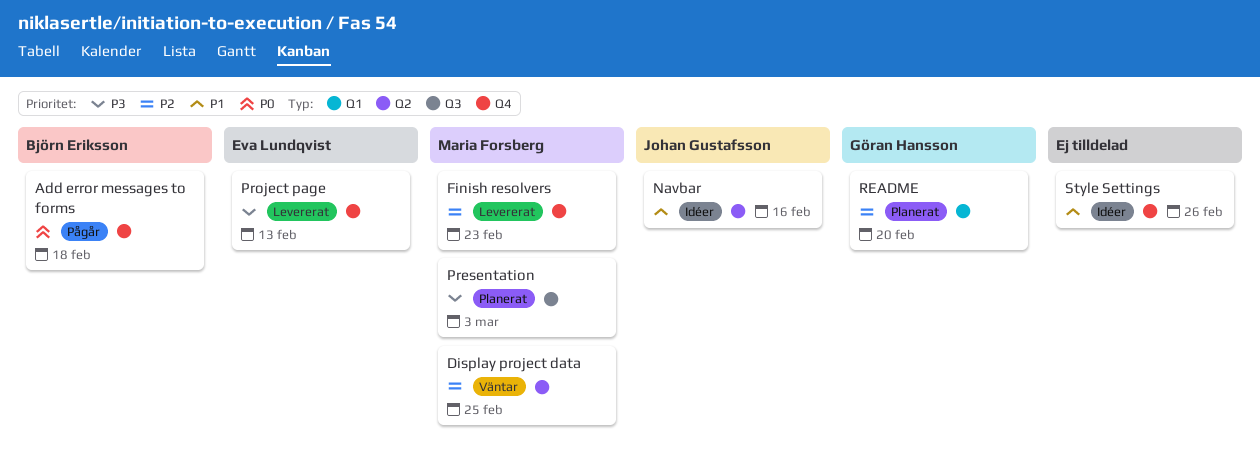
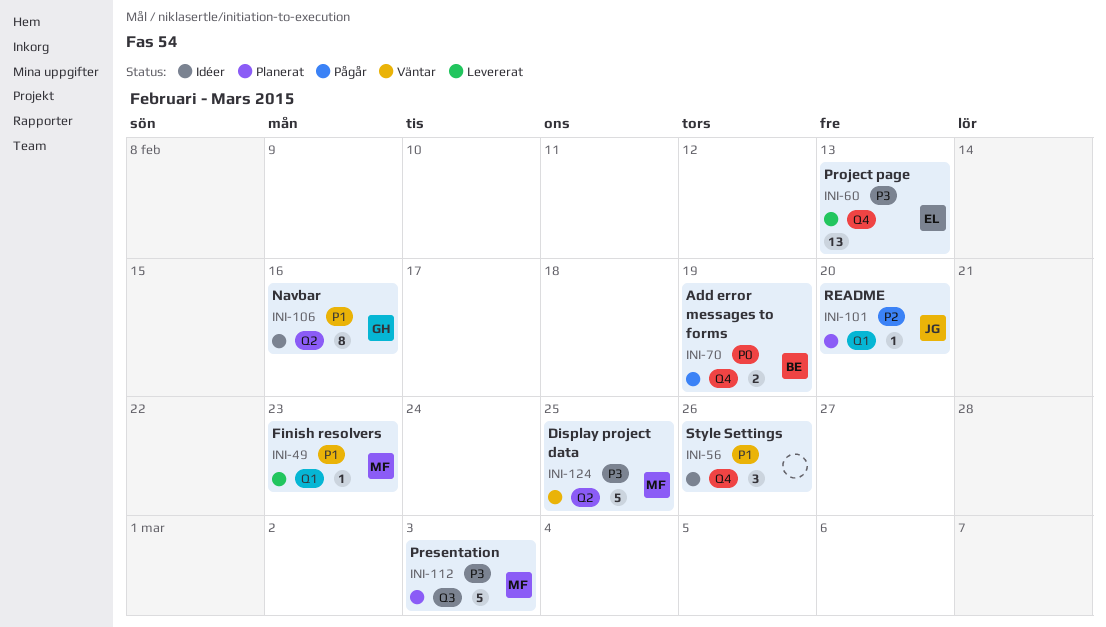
Add error messages to forms, due: Feb 18 -> Feb 19
Display project data, priority: P2 -> P3
Finish resolvers, priority: P2 -> P1
Finish resolvers, label: Q4 -> Q1
Navbar, owner: Johan Gustafsson -> Göran Hansson
README, owner: Göran Hansson -> Johan Gustafsson

